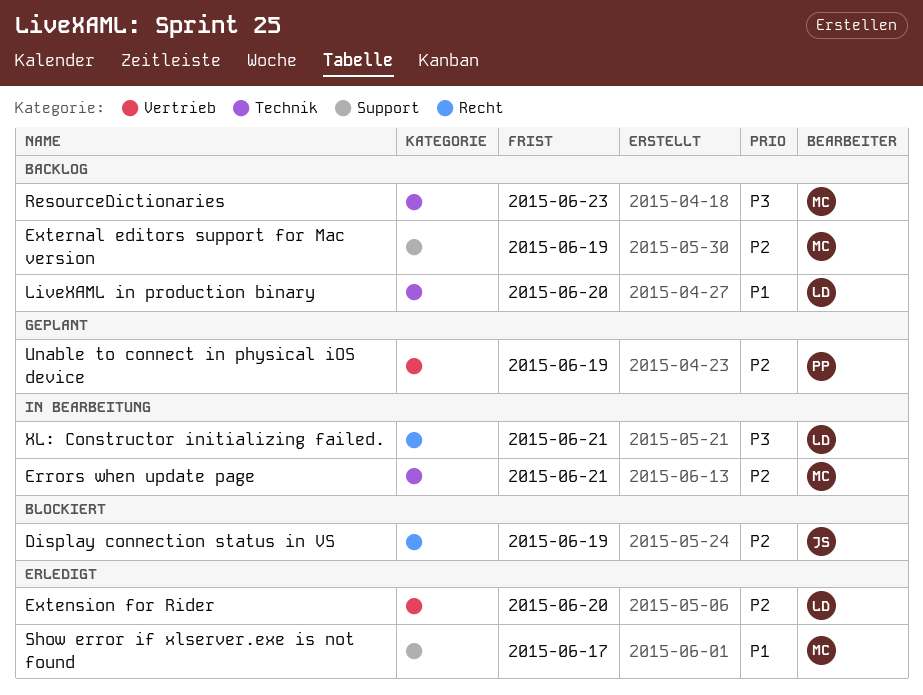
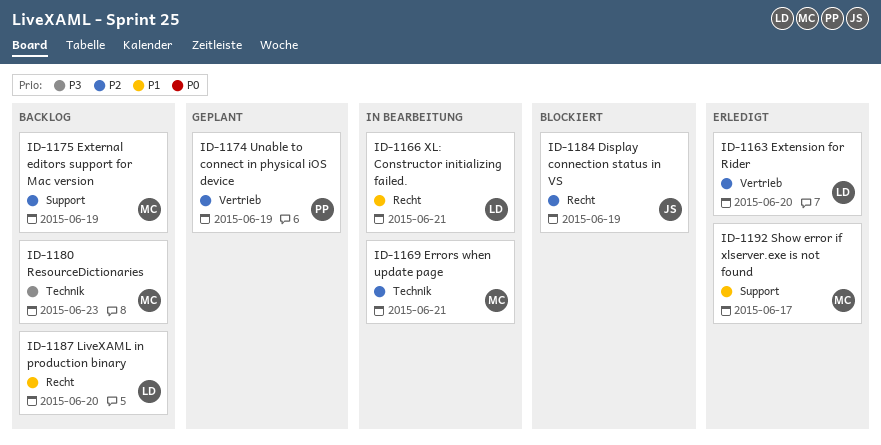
LiveXAML in production binary, label: Technik -> Recht
XL: Constructor initializing failed., priority: P3 -> P1

